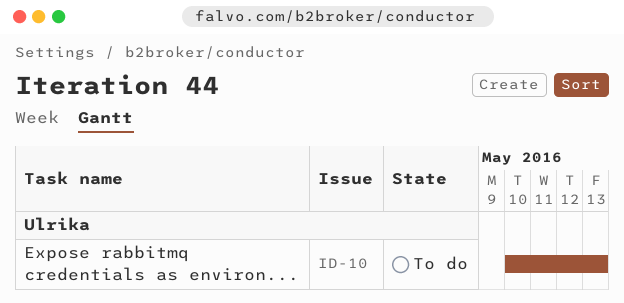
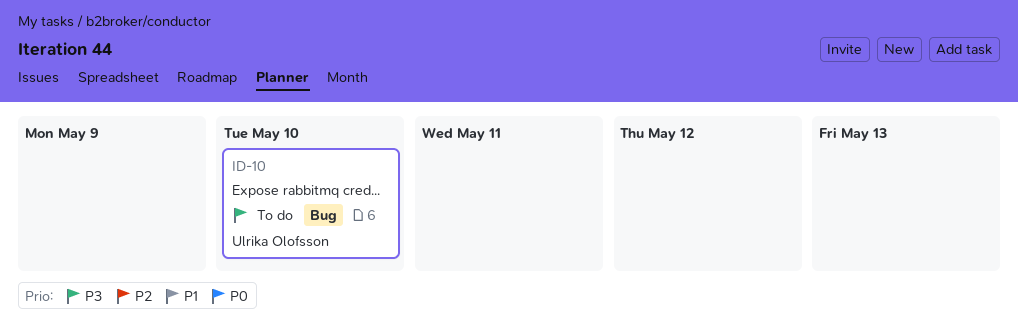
ID-10, due: May 13 -> May 10

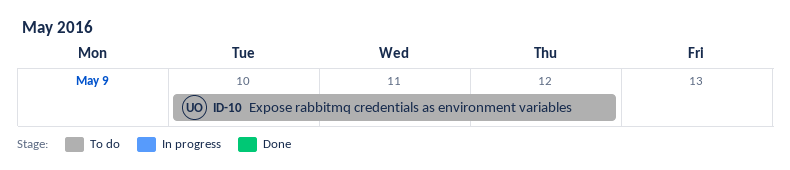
ID-10, due: May 10 -> May 12

